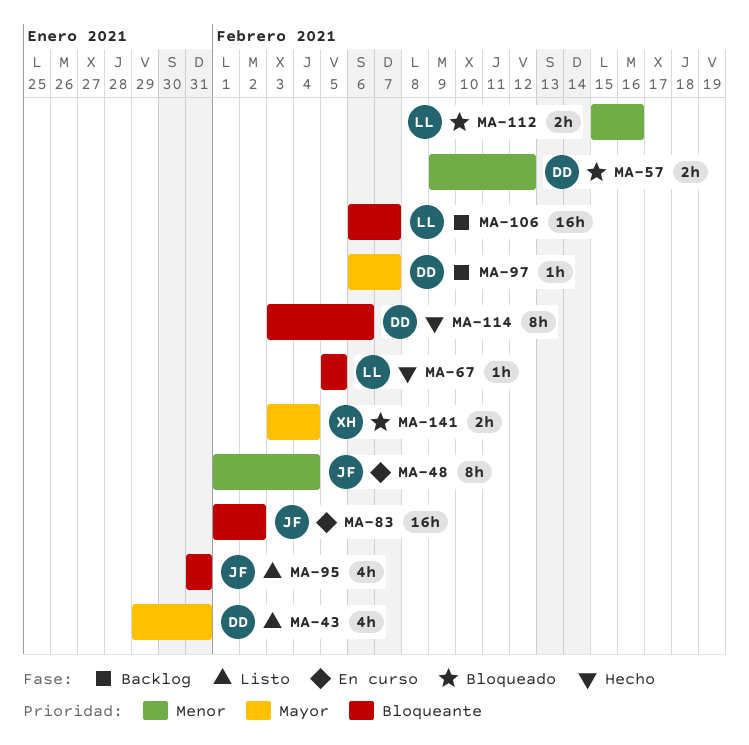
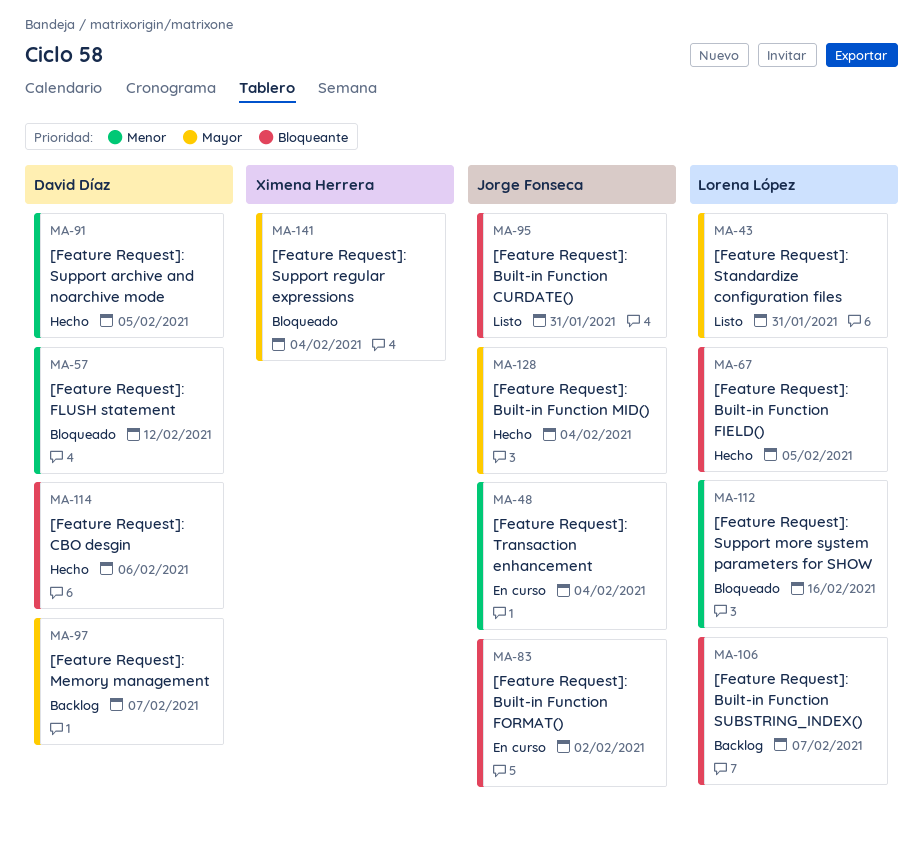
MA-43, owner: David Díaz -> Lorena López
MA-91: none -> present
MA-128: none -> present

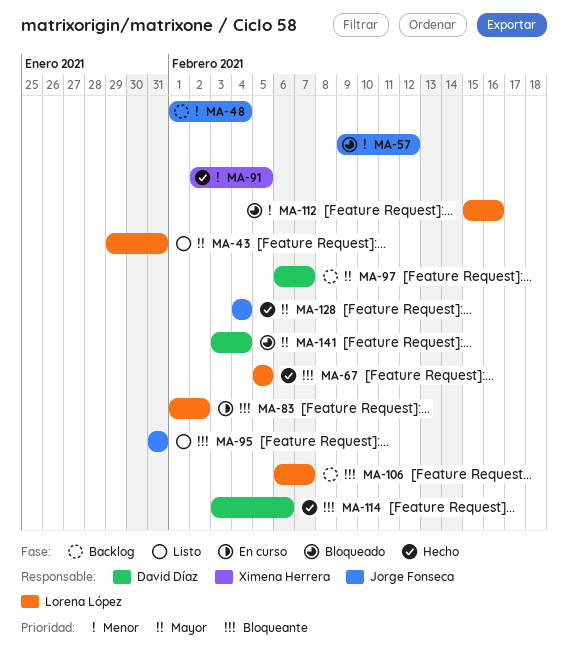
MA-48, status: En curso -> Backlog
MA-57, owner: David Díaz -> Jorge Fonseca
MA-83, owner: Jorge Fonseca -> Lorena López
MA-91, owner: David Díaz -> Ximena Herrera
MA-141, owner: Ximena Herrera -> David Díaz

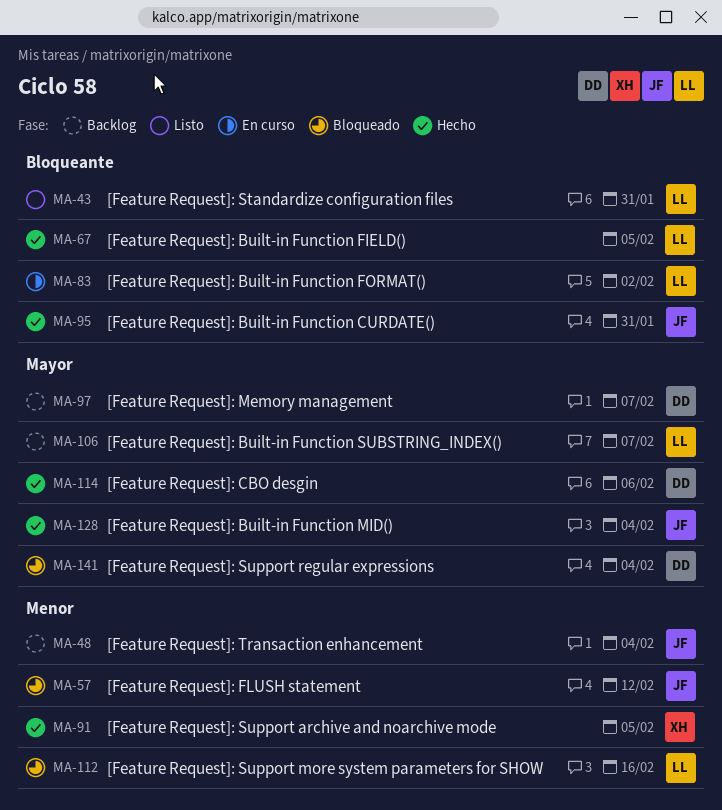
MA-43, priority: Mayor -> Bloqueante
MA-95, status: Listo -> Hecho
MA-106, priority: Bloqueante -> Mayor
MA-114, priority: Bloqueante -> Mayor

